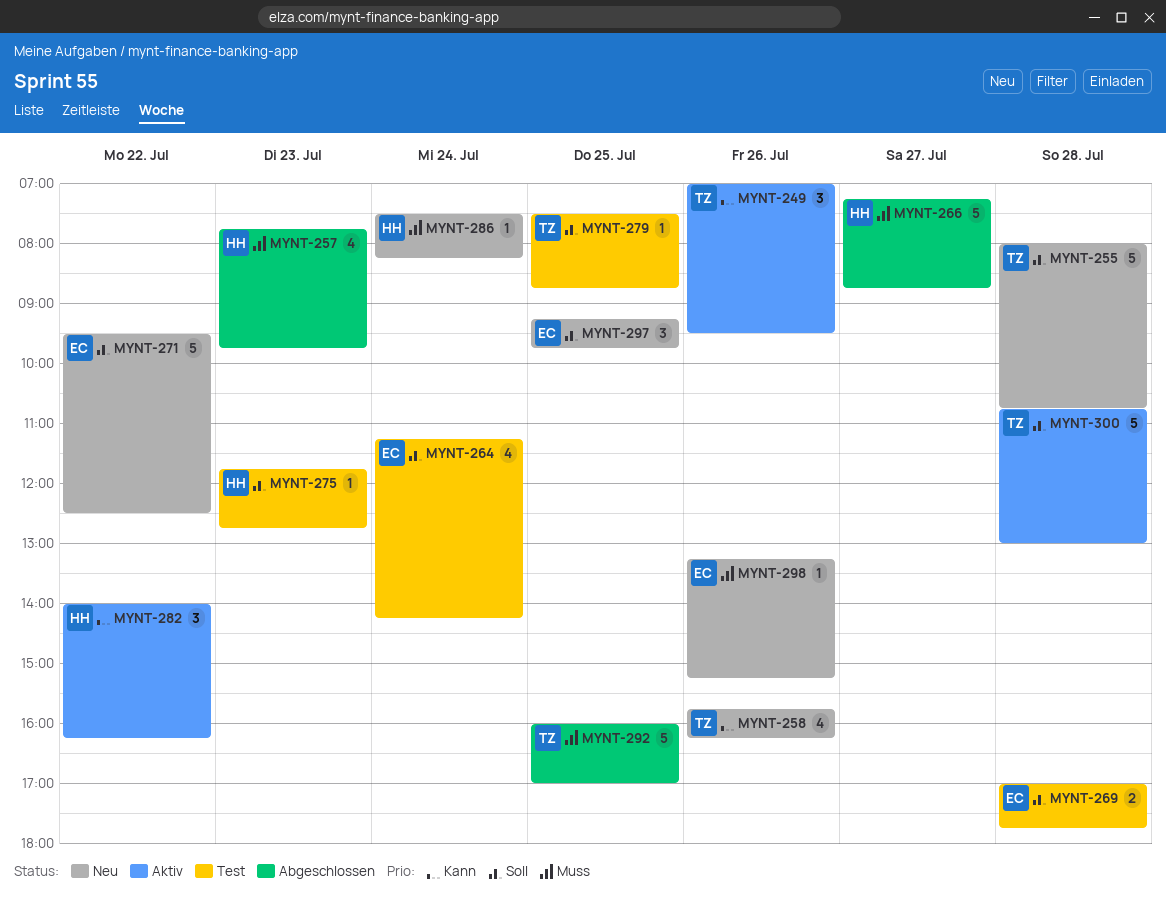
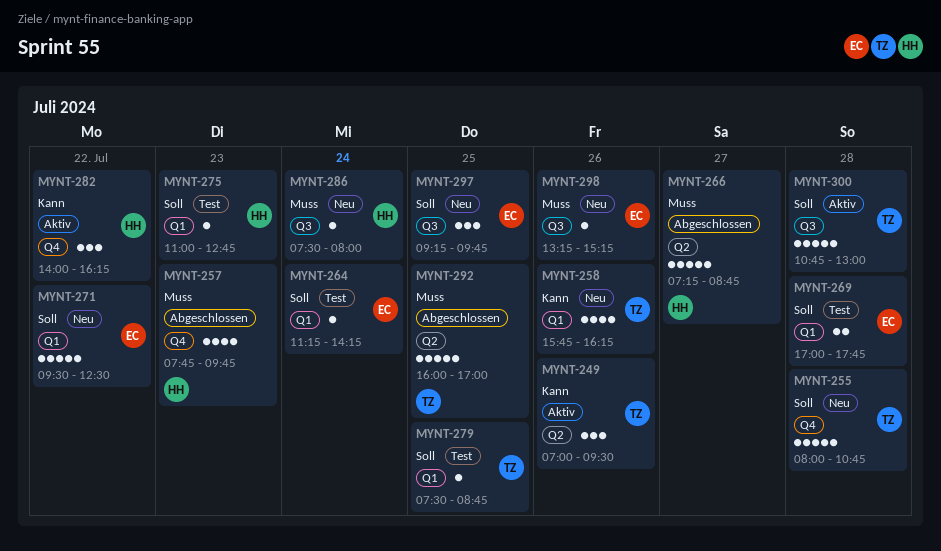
MYNT-264, estimate: 4 -> 1
MYNT-275, begins: 11:45 -> 11:00
MYNT-286, ends: 08:15 -> 08:00

